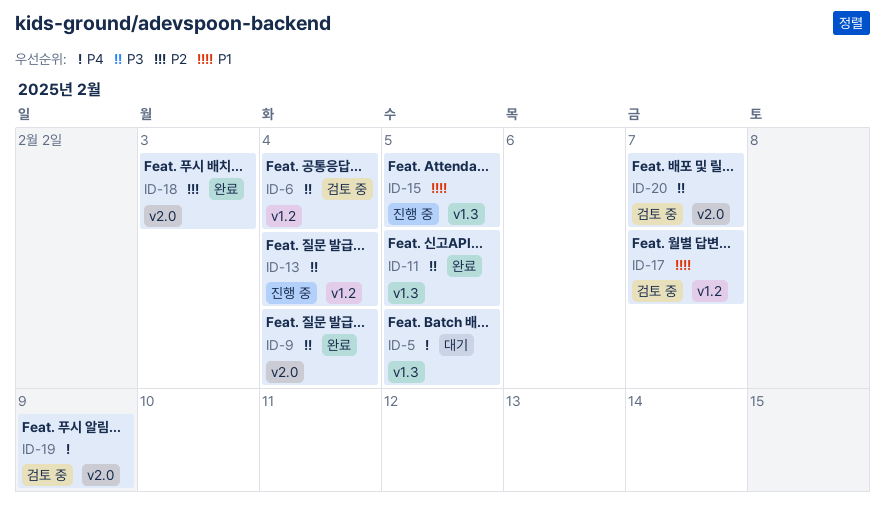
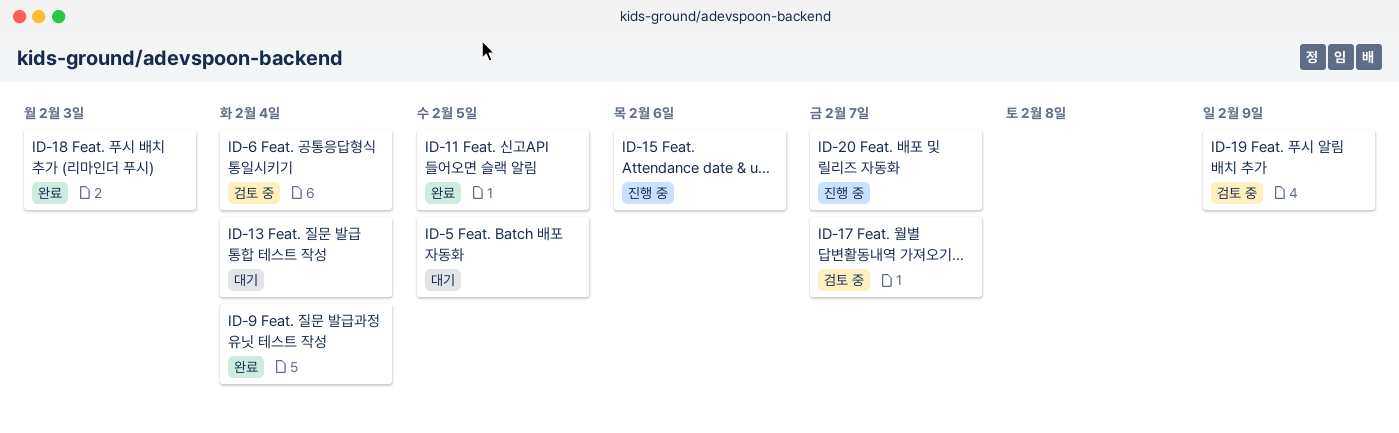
ID-13, status: 진행 중 -> 대기
ID-15, due: Feb 5 -> Feb 6
ID-20, status: 검토 중 -> 진행 중

